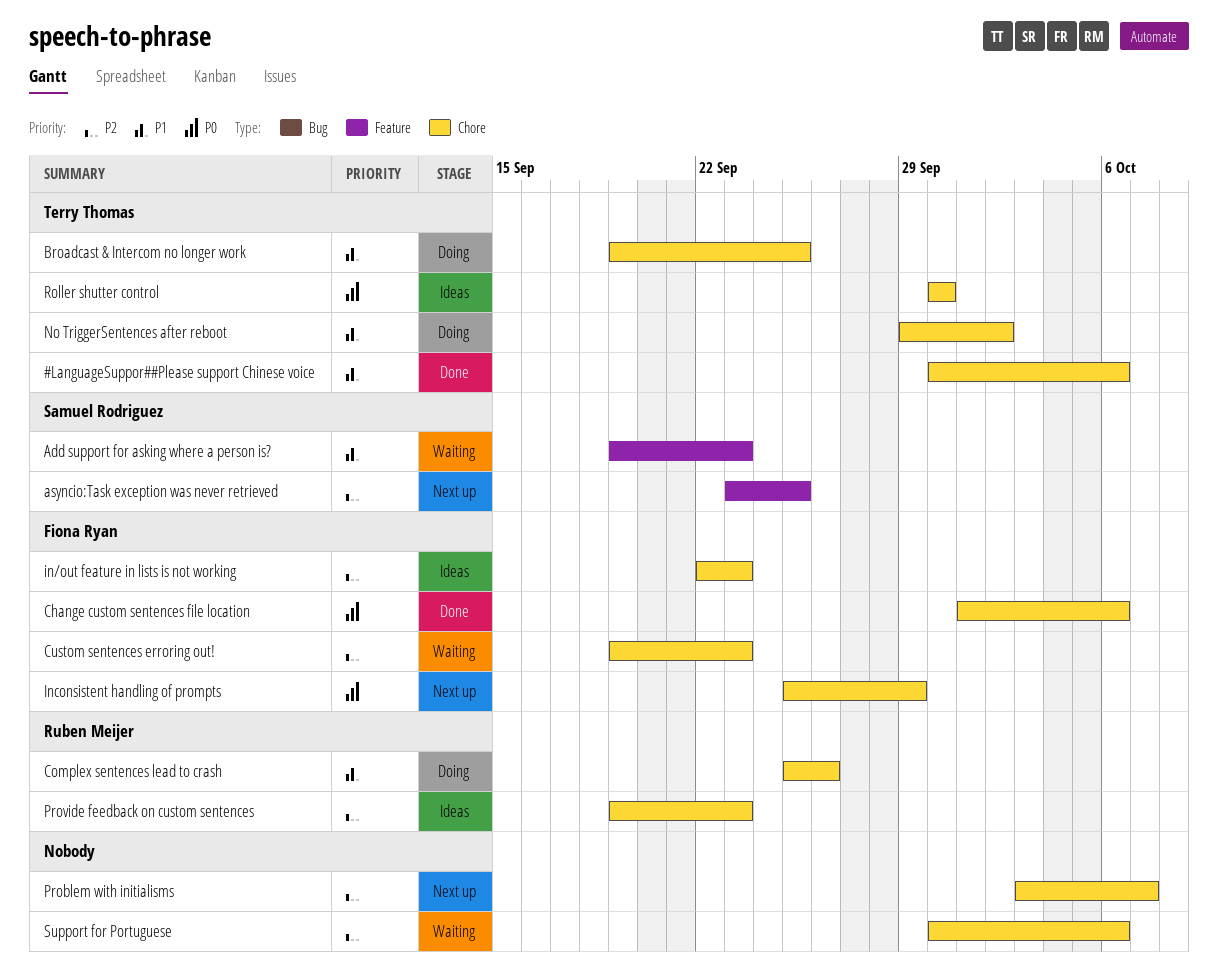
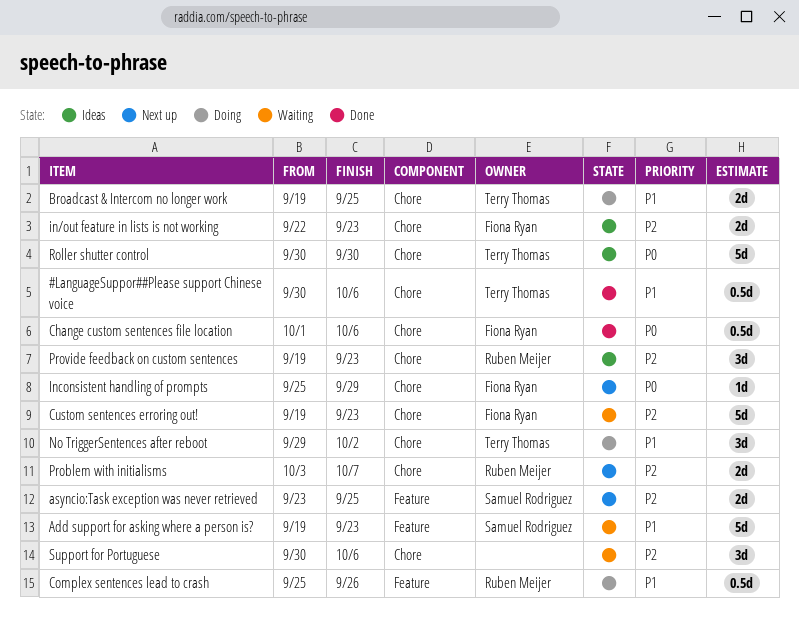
Complex sentences lead to crash, label: Chore -> Feature
Problem with initialisms, owner: none -> Ruben Meijer

